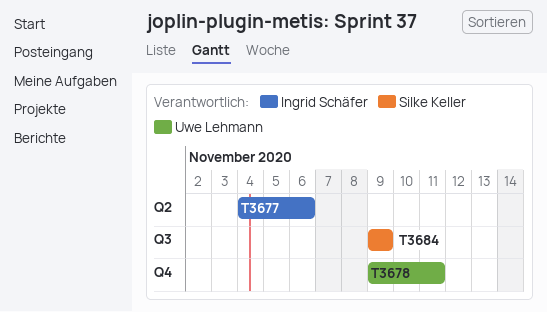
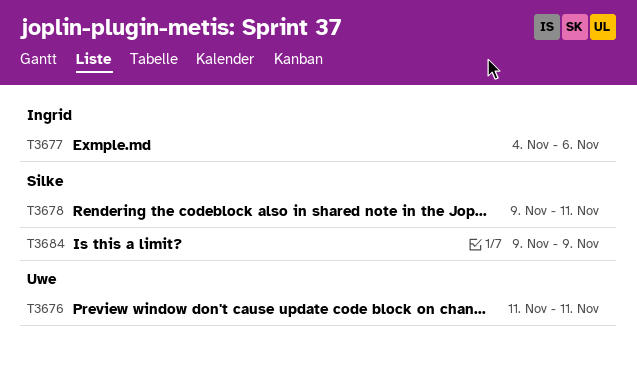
T3676: none -> present
T3678, owner: Uwe Lehmann -> Silke Keller

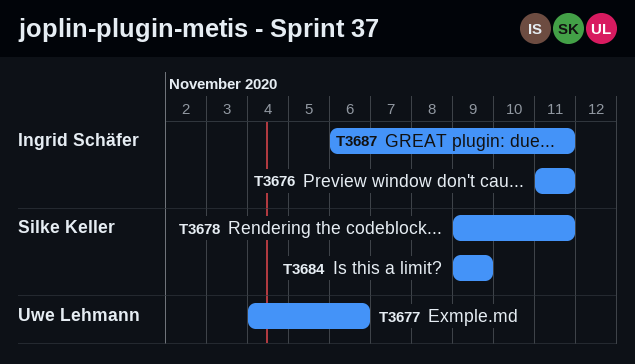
T3676, owner: Uwe Lehmann -> Ingrid Schäfer
T3677, owner: Ingrid Schäfer -> Uwe Lehmann
T3687: none -> present

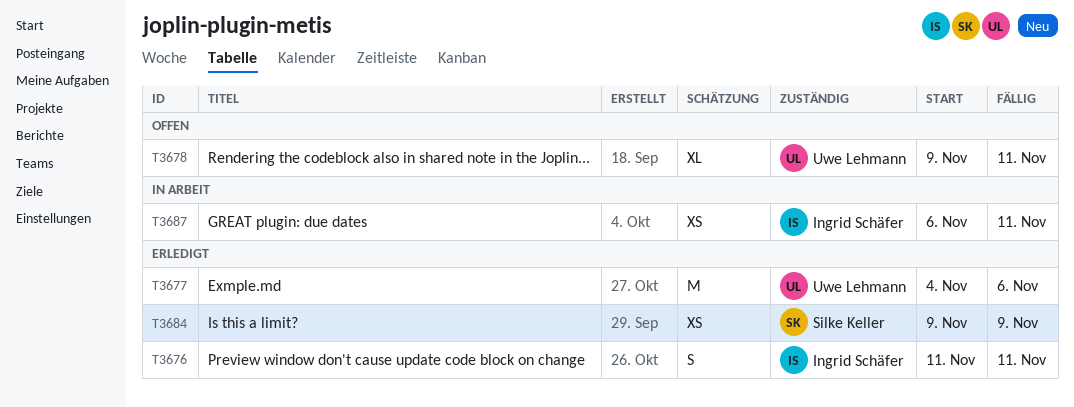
T3678, owner: Silke Keller -> Uwe Lehmann

